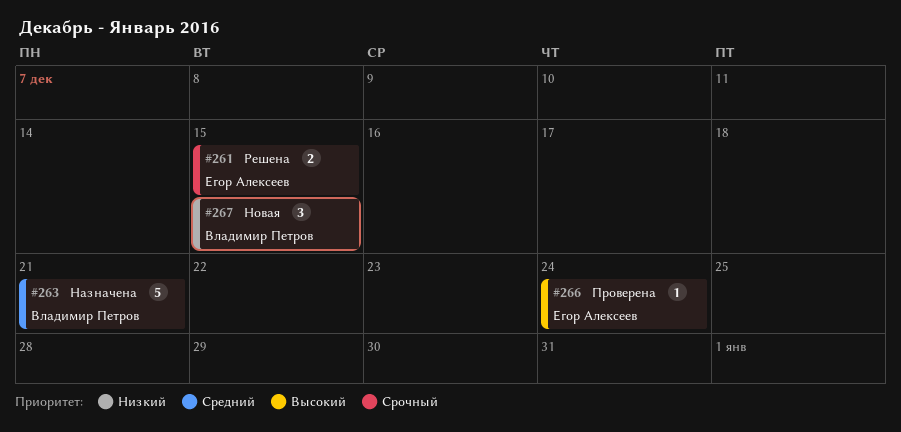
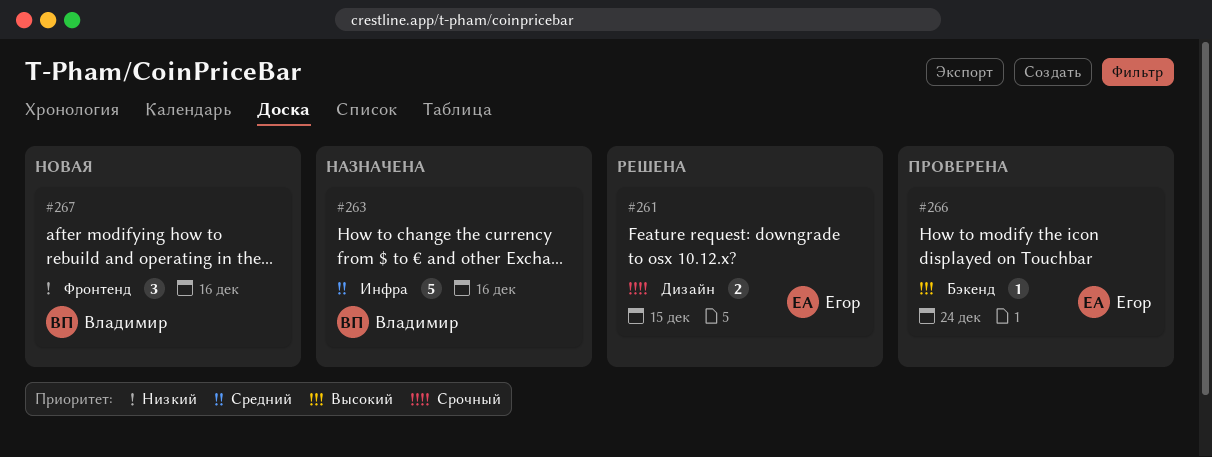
#263, due: Dec 21 -> Dec 16
#267, due: Dec 15 -> Dec 16

